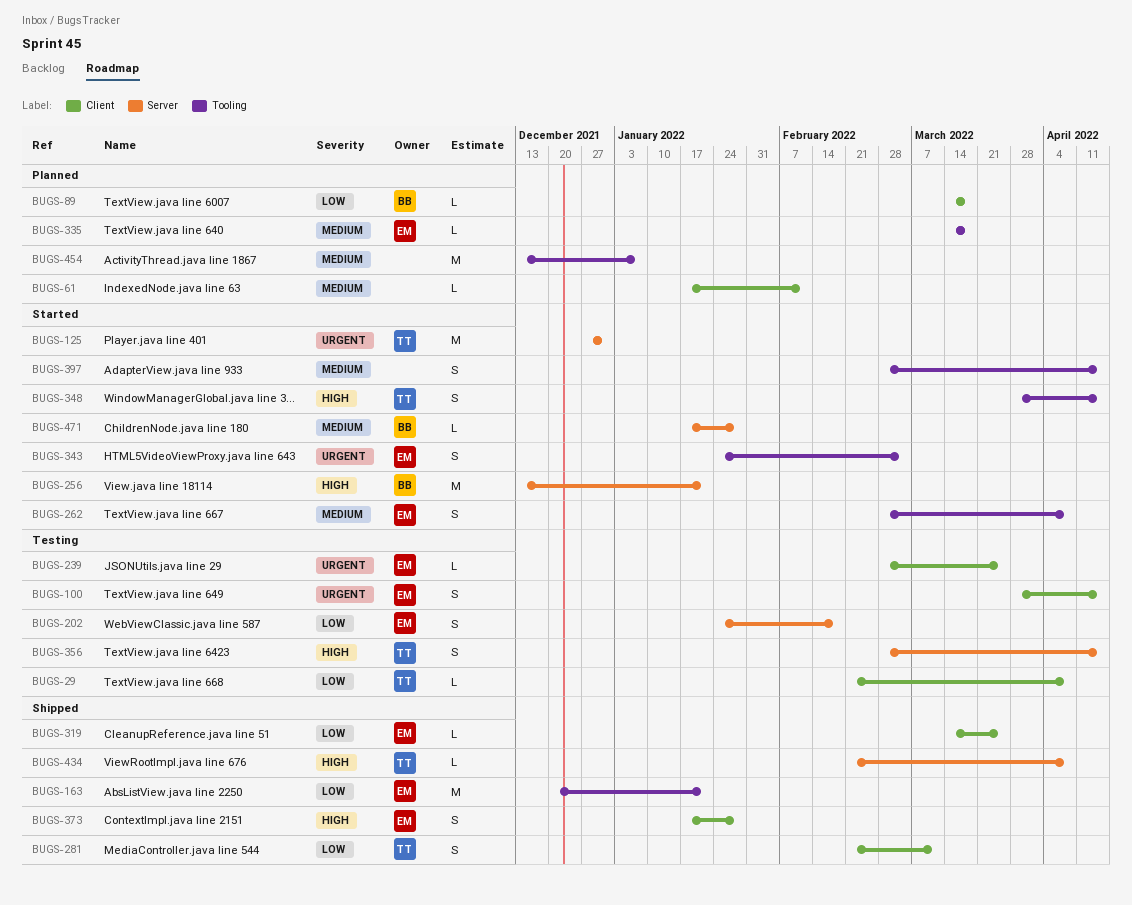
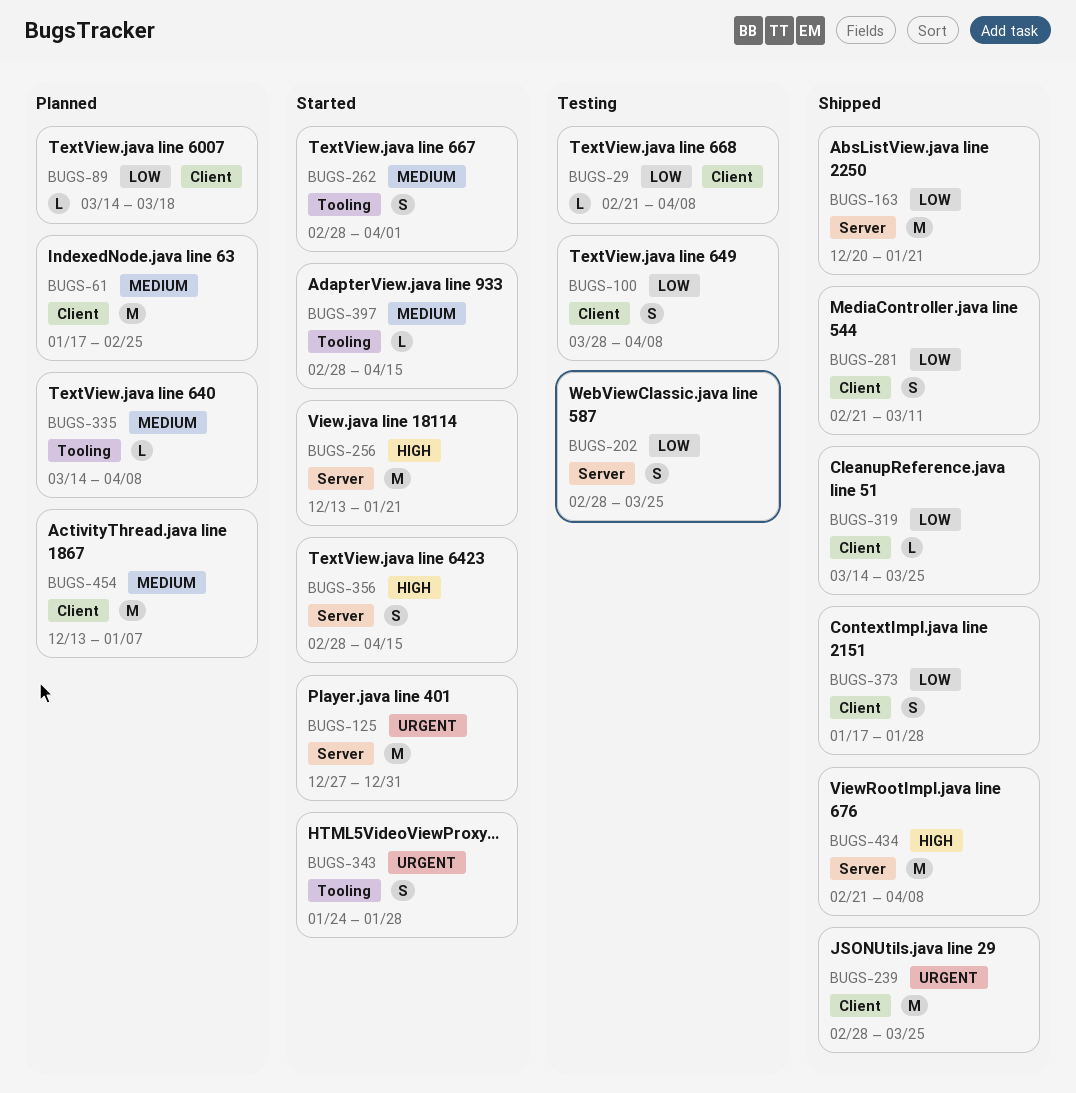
BUGS-61, estimate: L -> M
BUGS-61, due: Feb 11 -> Feb 25
BUGS-100, priority: Urgent -> Low
BUGS-100, due: Apr 15 -> Apr 8
BUGS-163, label: Tooling -> Server
BUGS-202, start: Jan 24 -> Feb 28
BUGS-202, due: Feb 18 -> Mar 25
BUGS-239, status: Testing -> Shipped
BUGS-239, estimate: L -> M
BUGS-262, due: Apr 8 -> Apr 1
BUGS-335, due: Mar 18 -> Apr 8
BUGS-343, due: Mar 4 -> Jan 28
BUGS-348: present -> none
BUGS-356, status: Testing -> Started
BUGS-373, priority: High -> Low
BUGS-397, estimate: S -> L
BUGS-434, estimate: L -> M
BUGS-454, label: Tooling -> Client
BUGS-471: present -> none

